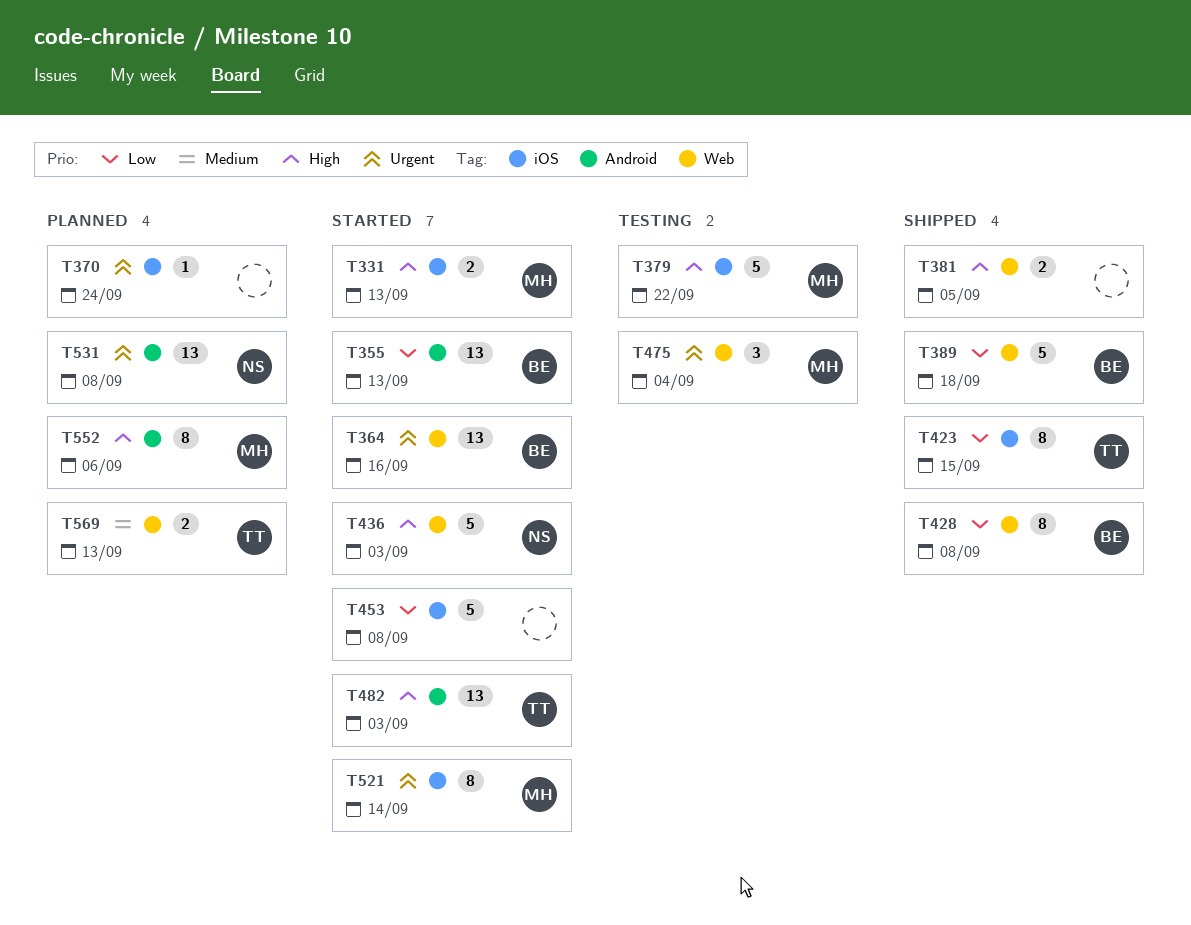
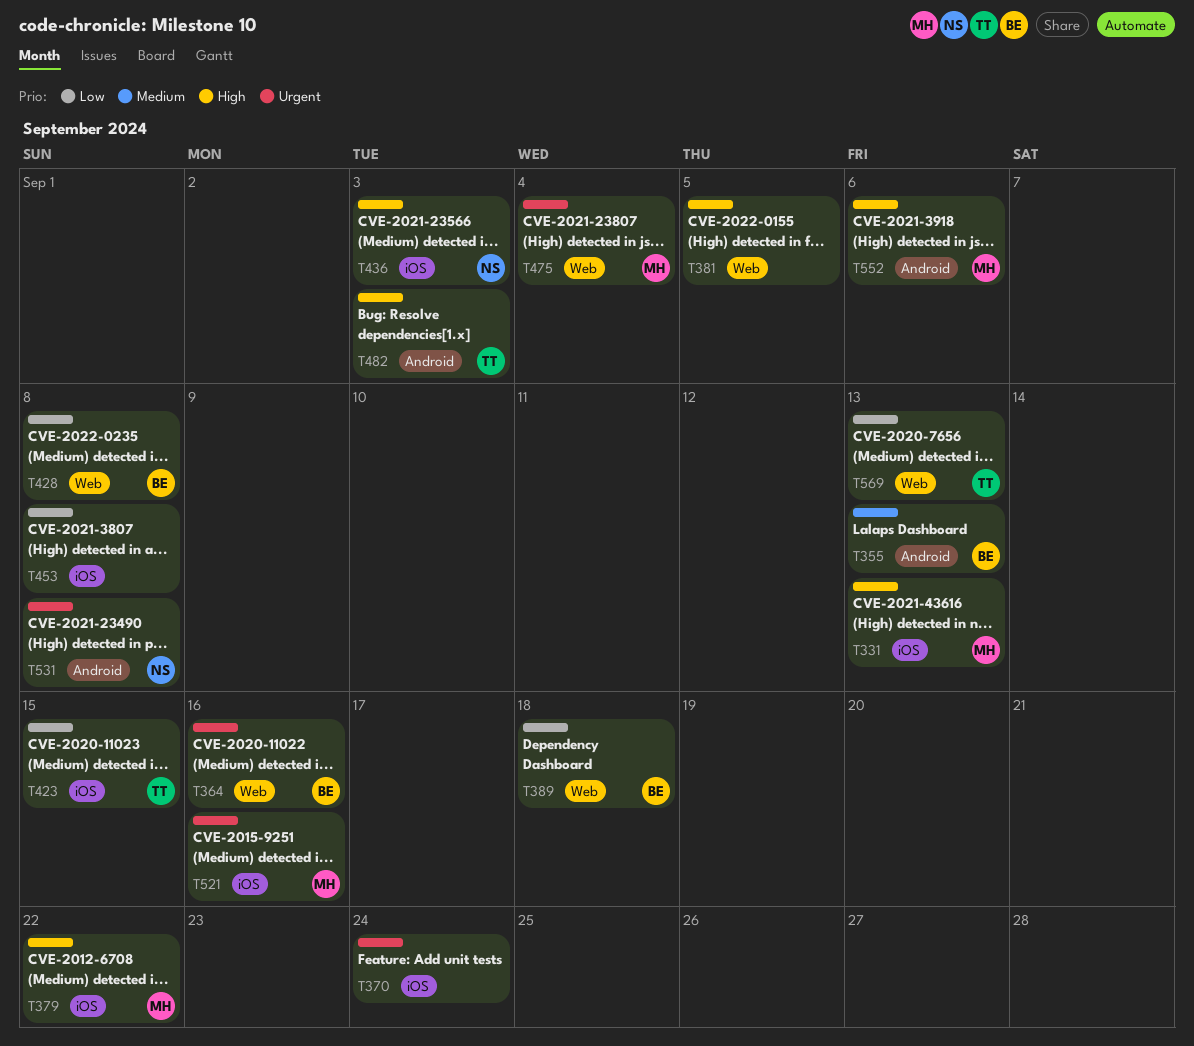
T355, priority: Low -> Medium
T436, label: Web -> iOS
T521, due: Sep 14 -> Sep 16
T569, priority: Medium -> Low

